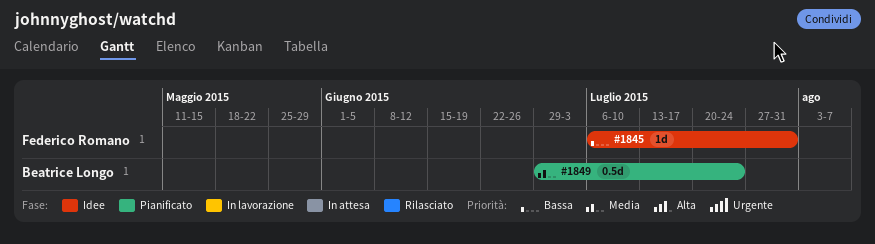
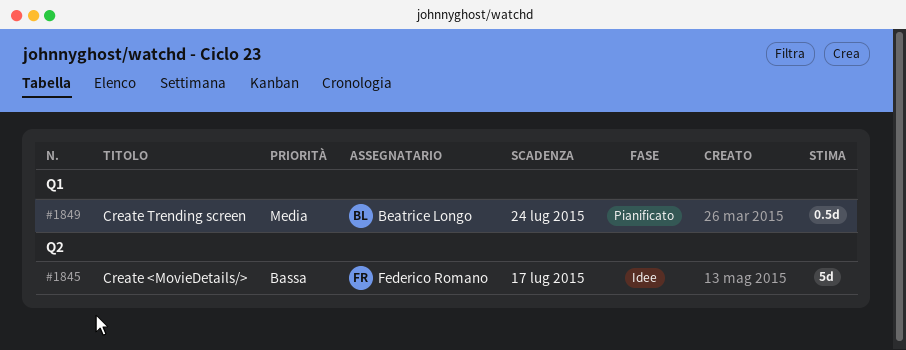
#1845, estimate: 1d -> 5d
#1845, due: Jul 31 -> Jul 17

